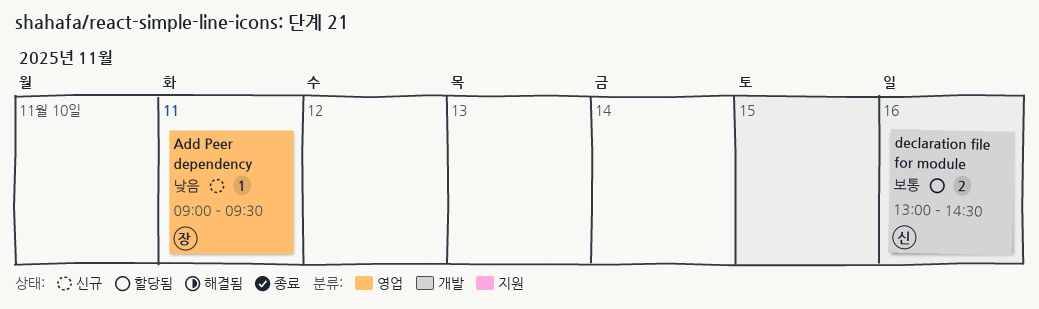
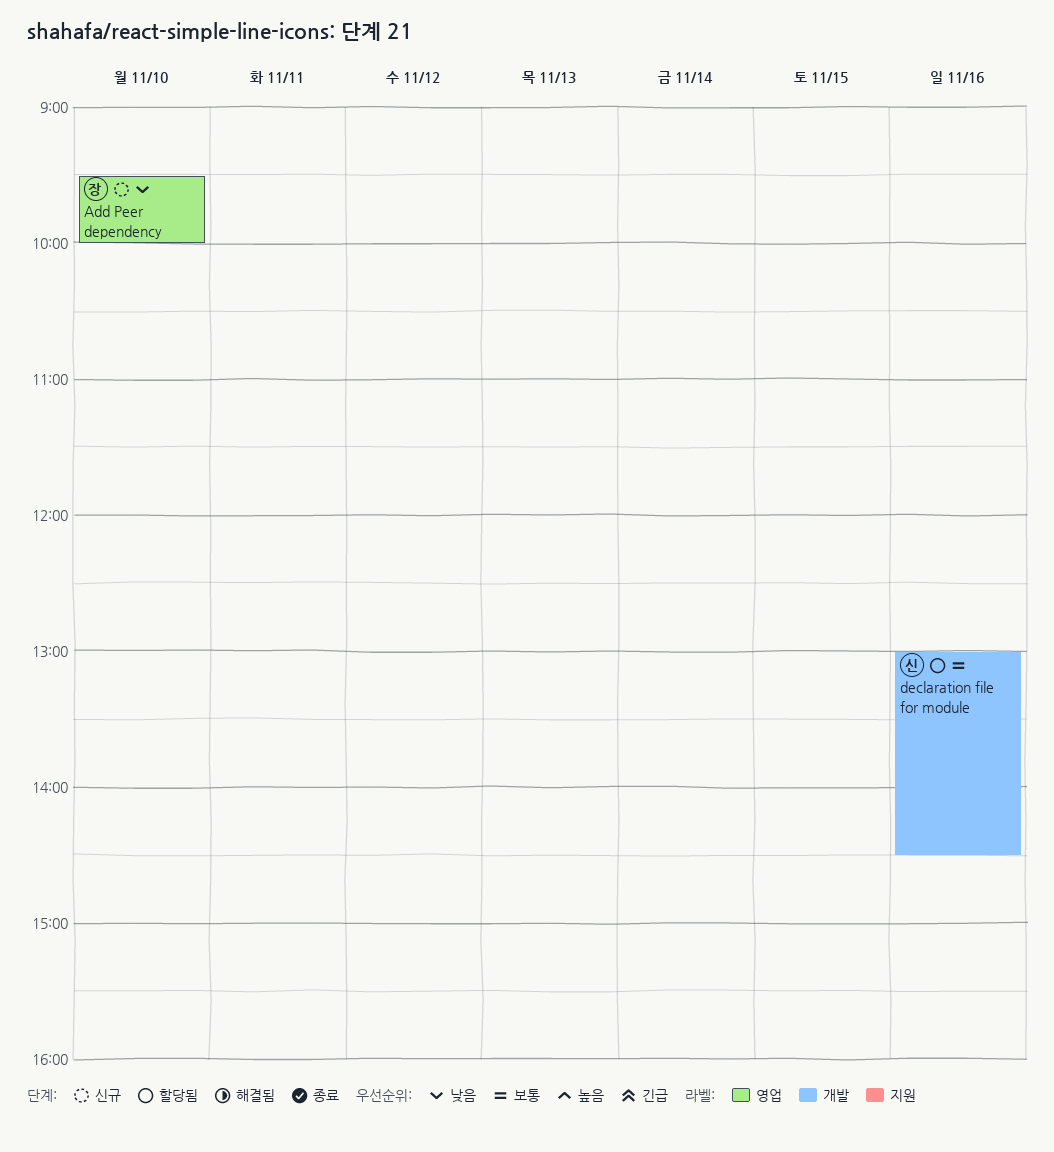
Add Peer dependency, day: Nov 11 -> Nov 10
Add Peer dependency, begins: 09:00 -> 09:30
Add Peer dependency, ends: 09:30 -> 10:00

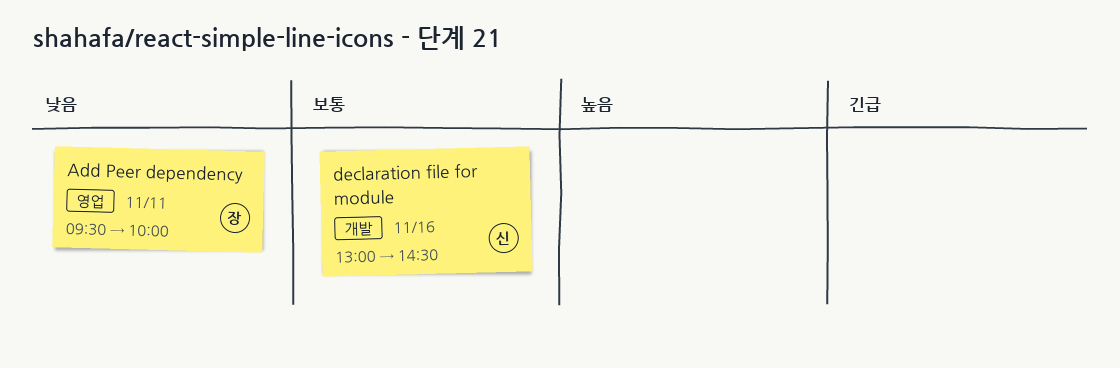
Add Peer dependency, day: Nov 10 -> Nov 11

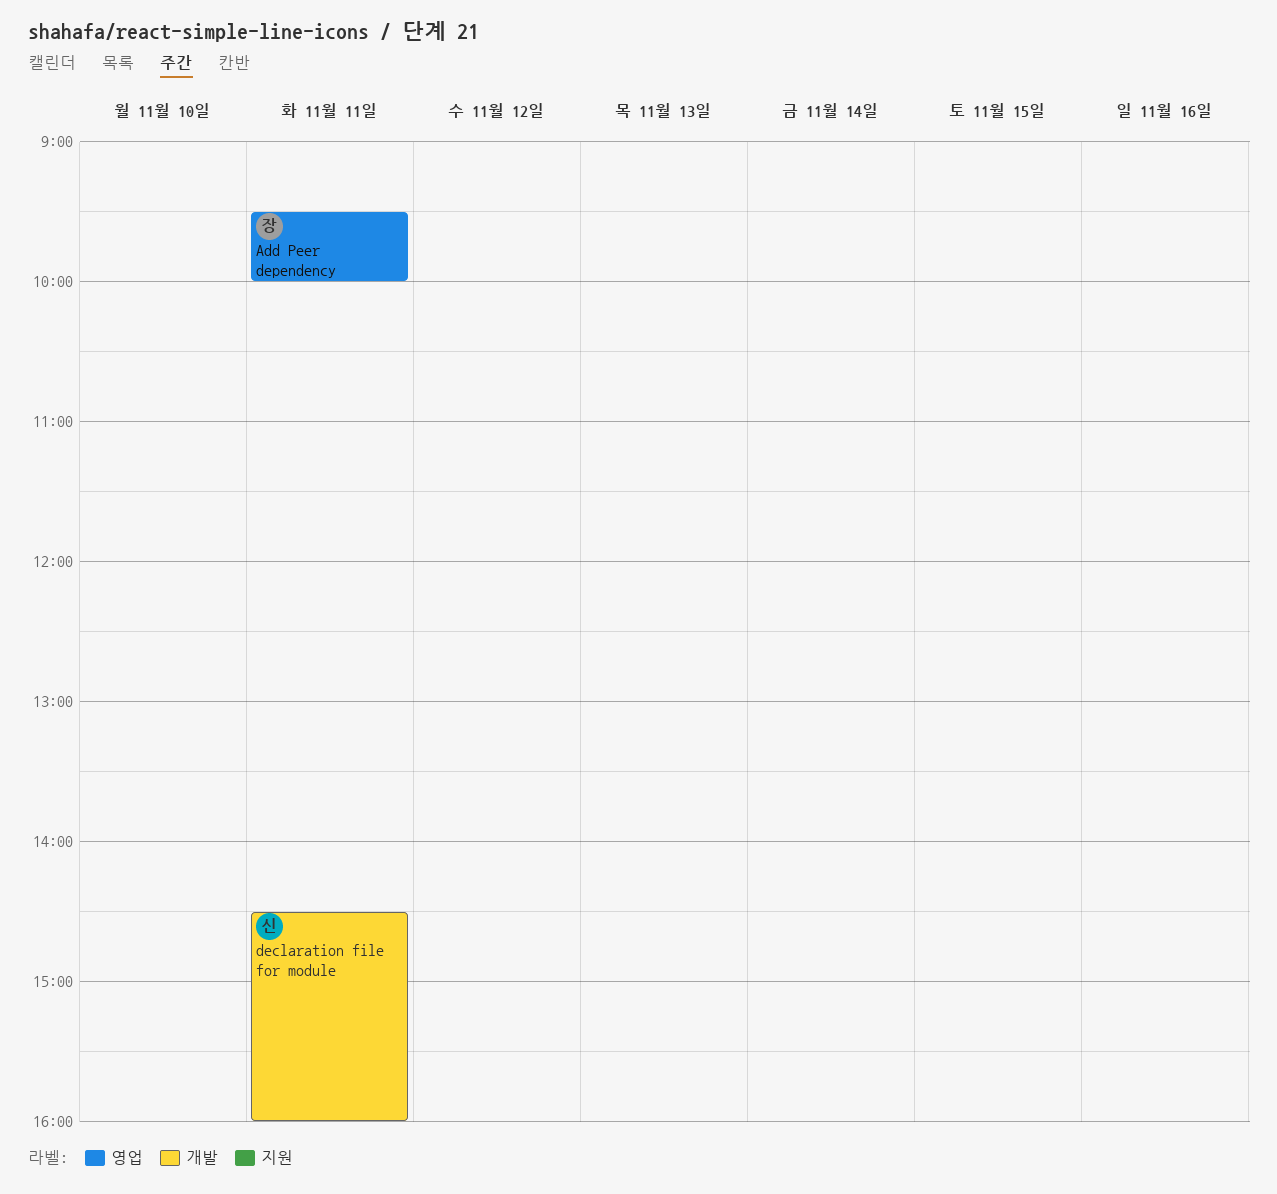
declaration file for module, day: Nov 16 -> Nov 11
declaration file for module, begins: 13:00 -> 14:30
declaration file for module, ends: 14:30 -> 16:00

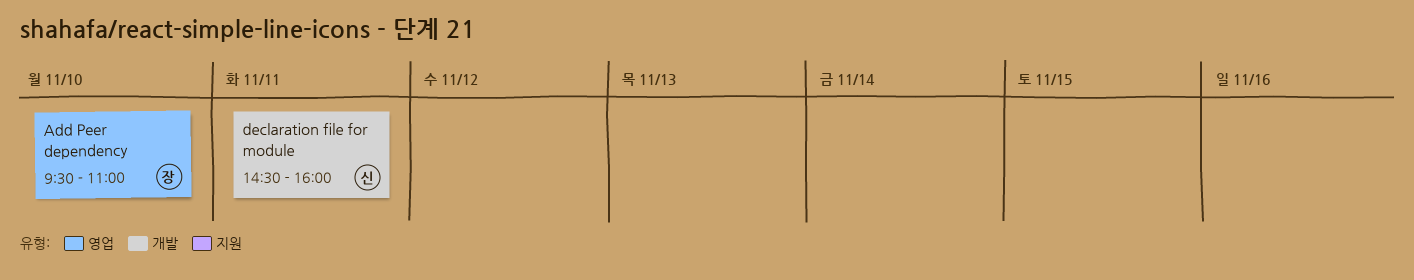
Add Peer dependency, day: Nov 11 -> Nov 10
Add Peer dependency, ends: 10:00 -> 11:00

